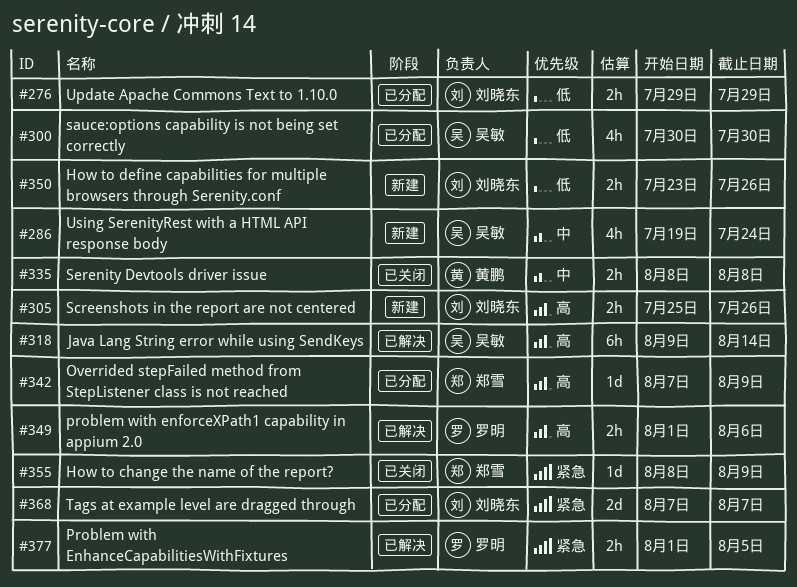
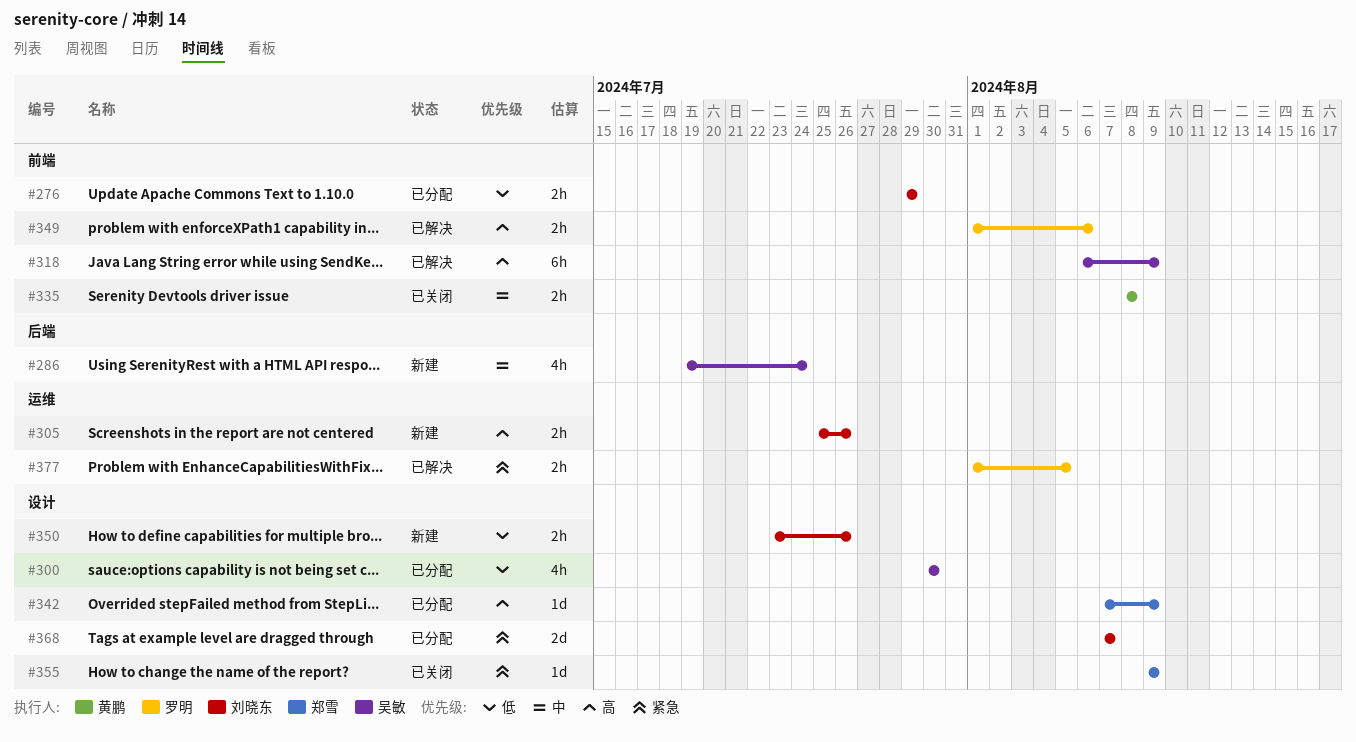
#318, start: Aug 9 -> Aug 6
#318, due: Aug 14 -> Aug 9
#355, start: Aug 8 -> Aug 9

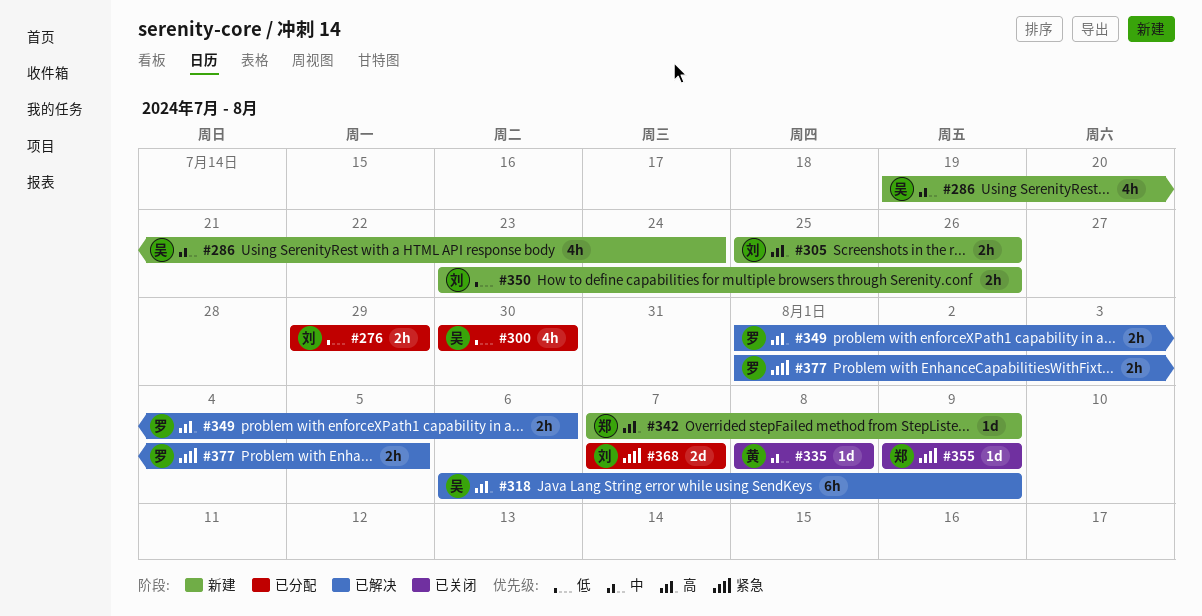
#335, estimate: 2h -> 1d
#342, status: 已分配 -> 新建

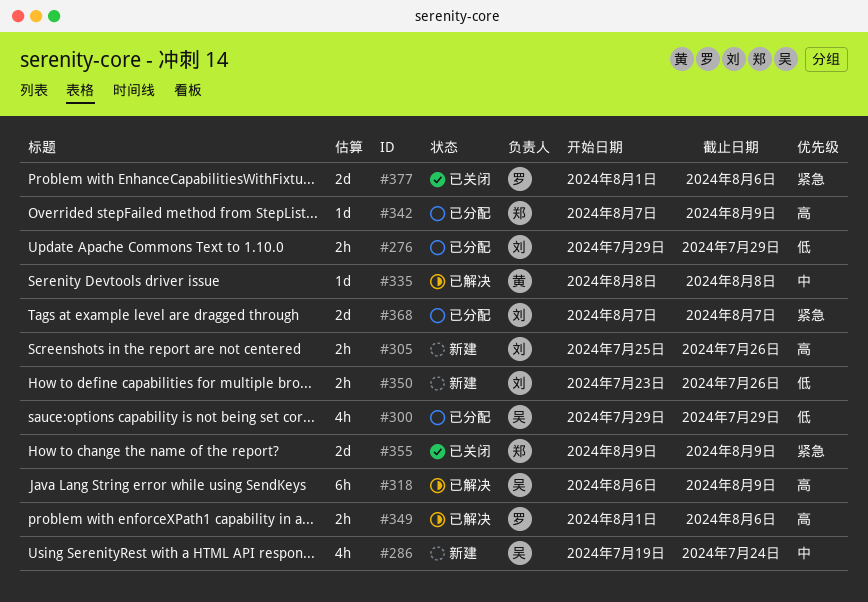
#300, start: Jul 30 -> Jul 29
#300, due: Jul 30 -> Jul 29
#335, status: 已关闭 -> 已解决
#342, status: 新建 -> 已分配
#355, estimate: 1d -> 2d
#377, status: 已解决 -> 已关闭
#377, estimate: 2h -> 2d
#377, due: Aug 5 -> Aug 6

